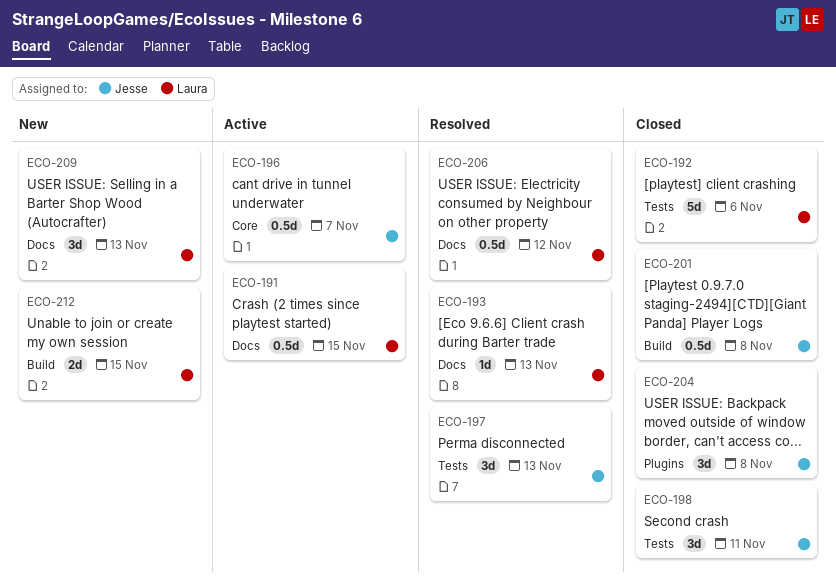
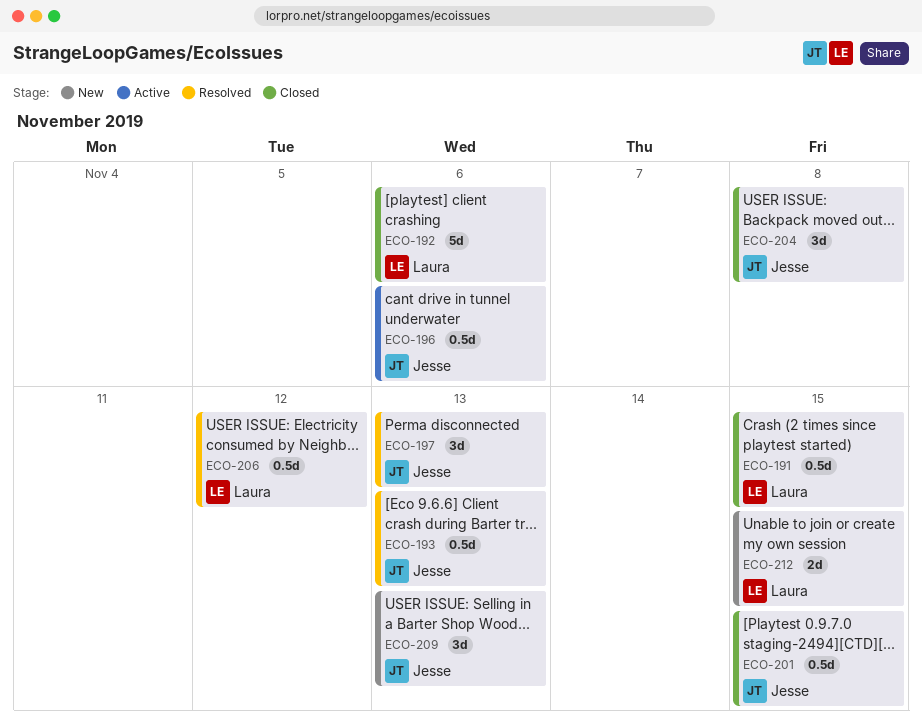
ECO-191, status: Active -> Closed
ECO-193, owner: Laura -> Jesse
ECO-193, estimate: 1d -> 0.5d
ECO-196, due: Nov 7 -> Nov 6
ECO-198: present -> none
ECO-201, due: Nov 8 -> Nov 15
ECO-209, owner: Laura -> Jesse

